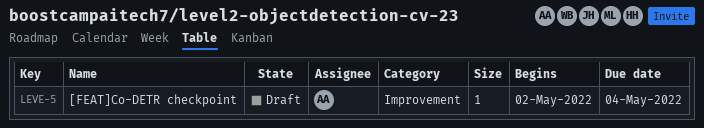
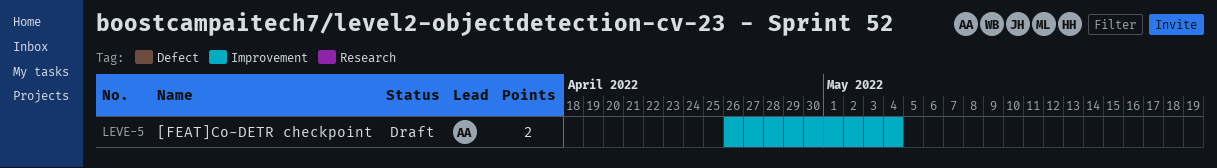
LEVE-5, estimate: 1 -> 2
LEVE-5, start: May 2 -> Apr 26

